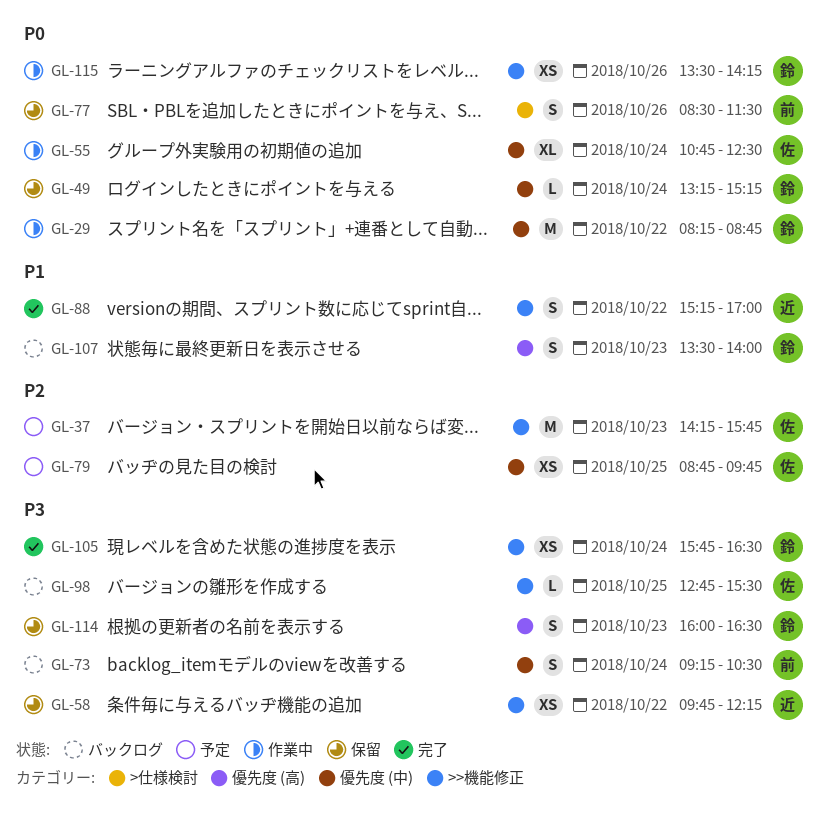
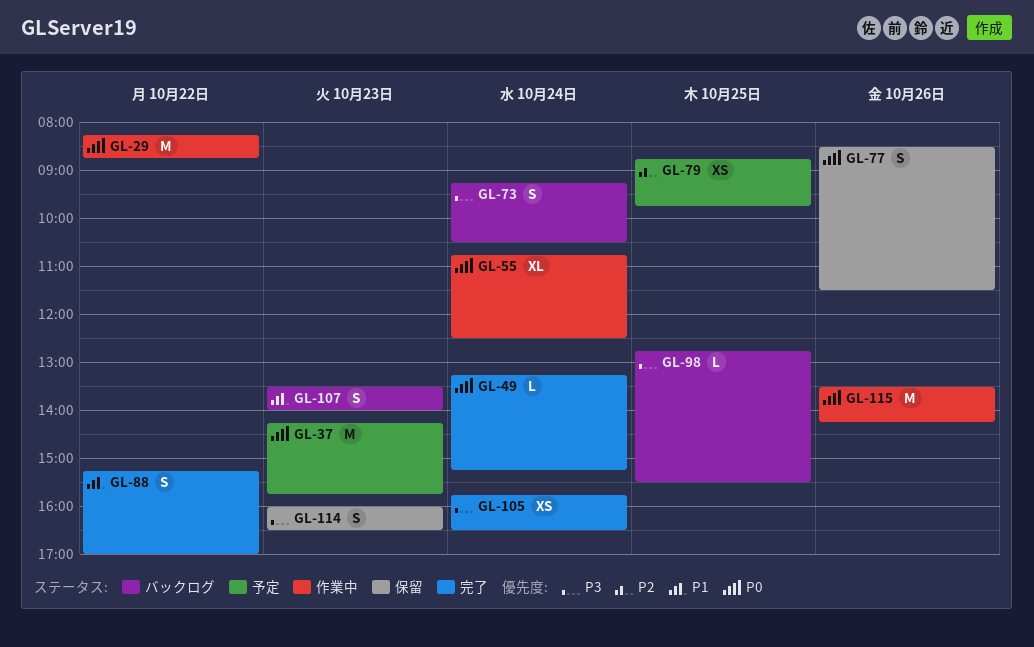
GL-37, priority: P2 -> P0
GL-49, status: 保留 -> 完了
GL-58: present -> none
GL-115, estimate: XS -> M

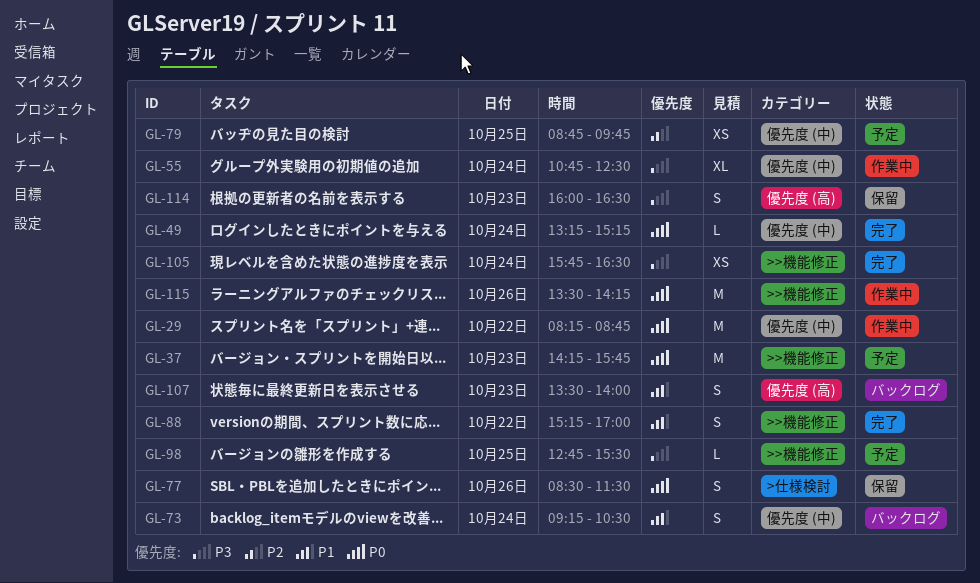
GL-55, priority: P0 -> P3
GL-73, priority: P3 -> P1
GL-98, status: バックログ -> 予定

